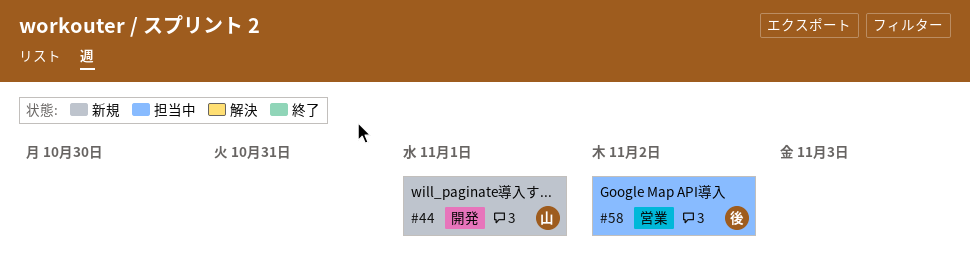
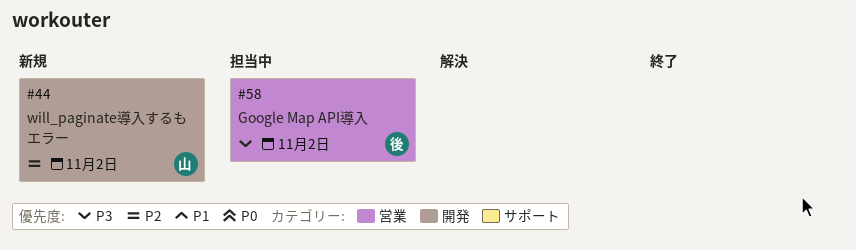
#44, due: Nov 1 -> Nov 2

